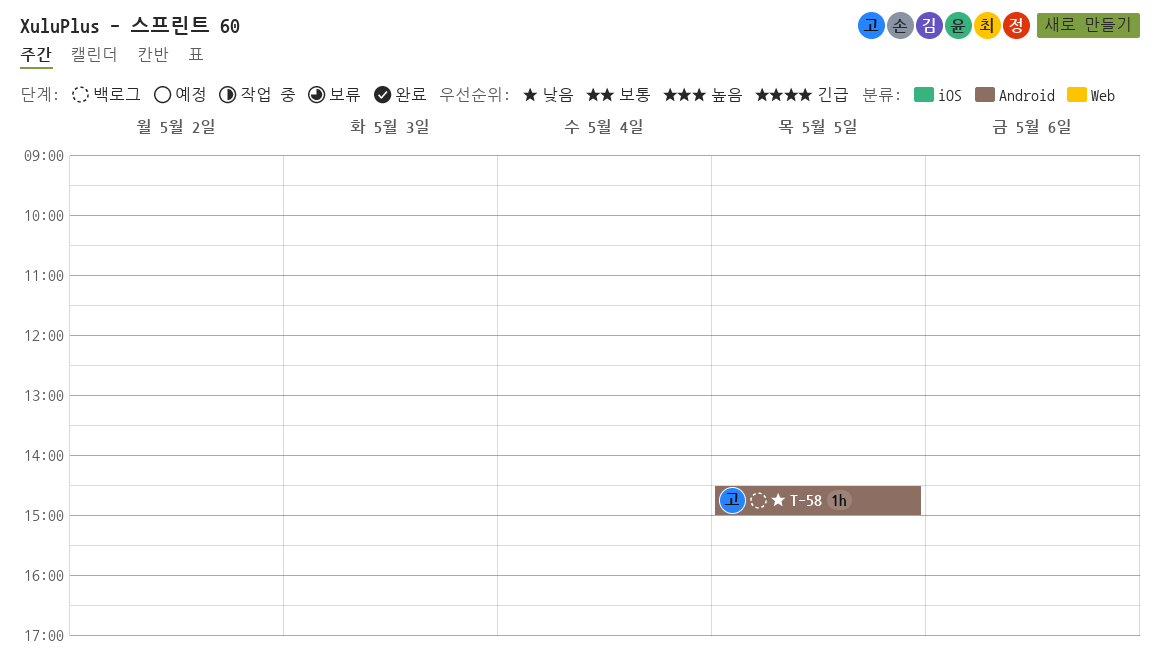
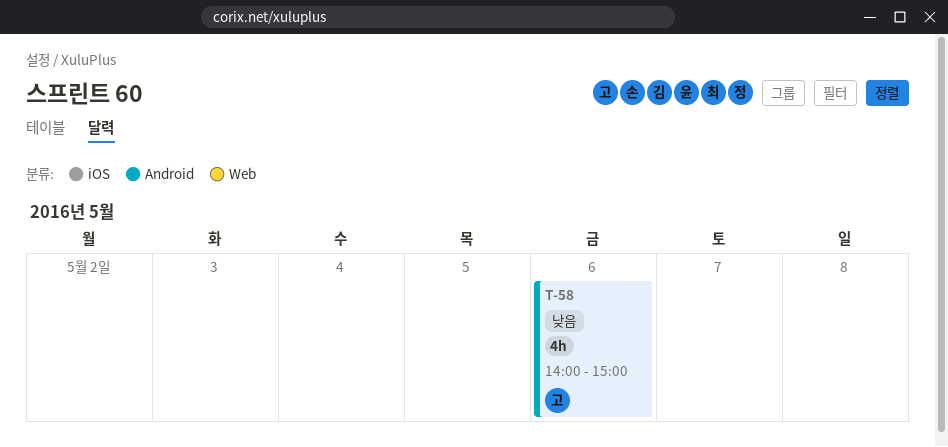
T-58, estimate: 1h -> 4h
T-58, day: May 5 -> May 6
T-58, begins: 14:30 -> 14:00

